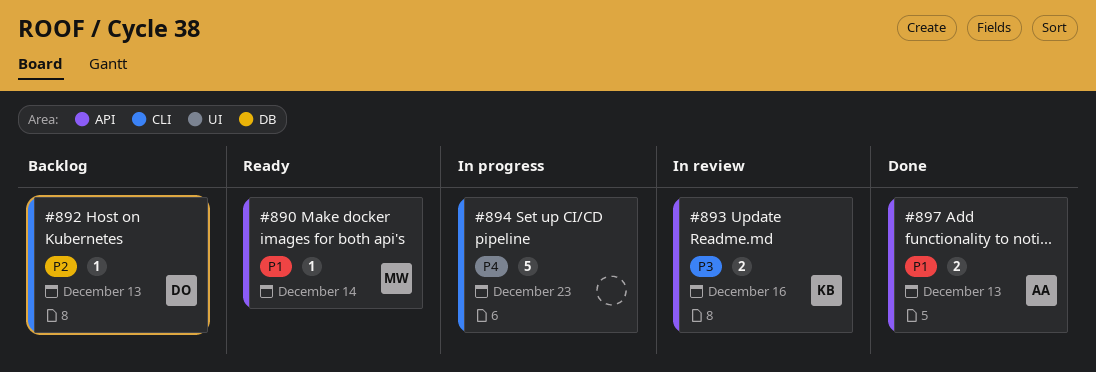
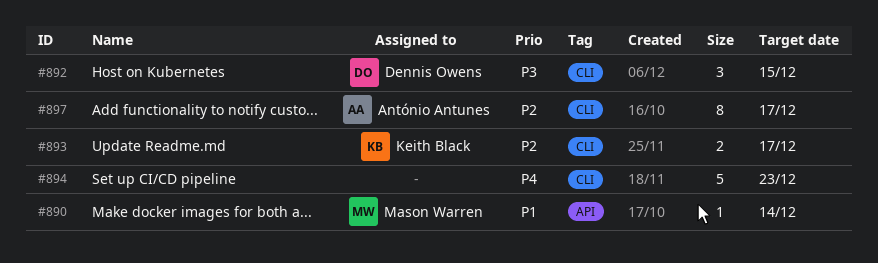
#892, priority: P2 -> P3
#892, estimate: 1 -> 3
#892, due: Dec 13 -> Dec 15
#893, priority: P3 -> P2
#893, label: API -> CLI
#893, due: Dec 16 -> Dec 17
#897, priority: P1 -> P2
#897, label: API -> CLI
#897, estimate: 2 -> 8
#897, due: Dec 13 -> Dec 17

